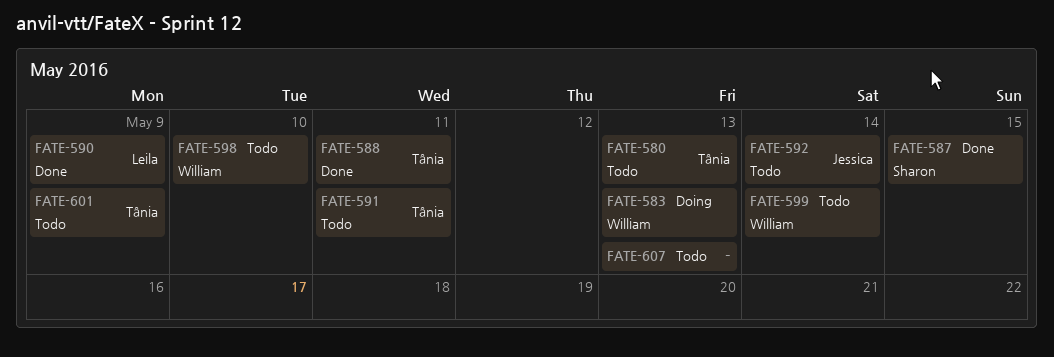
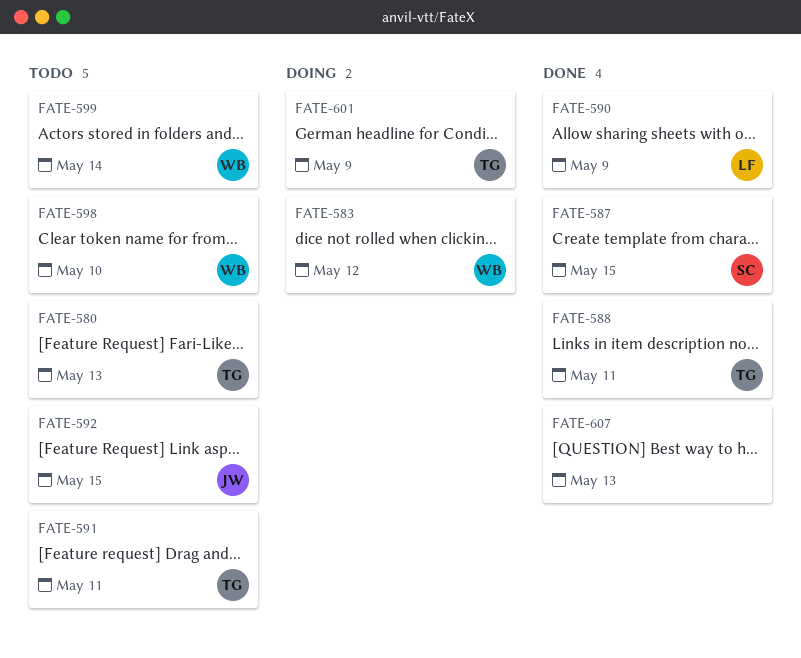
FATE-583, due: May 13 -> May 12
FATE-592, due: May 14 -> May 15
FATE-601, status: Todo -> Doing
FATE-607, status: Todo -> Done

